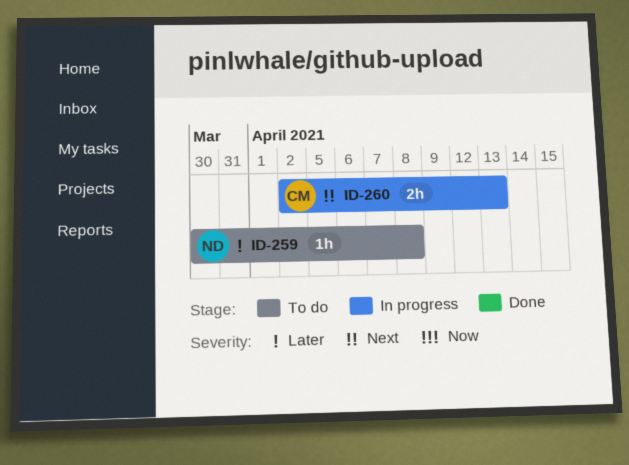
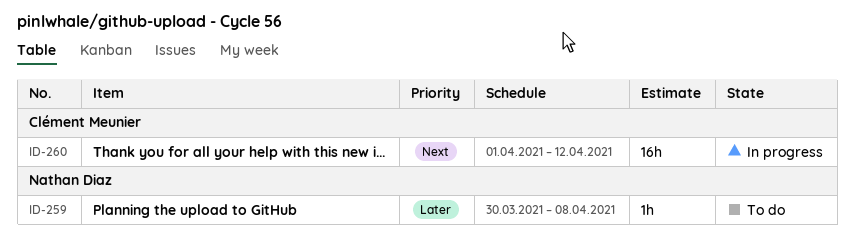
ID-260, estimate: 2h -> 16h
ID-260, start: Apr 2 -> Apr 1
ID-260, due: Apr 13 -> Apr 12

